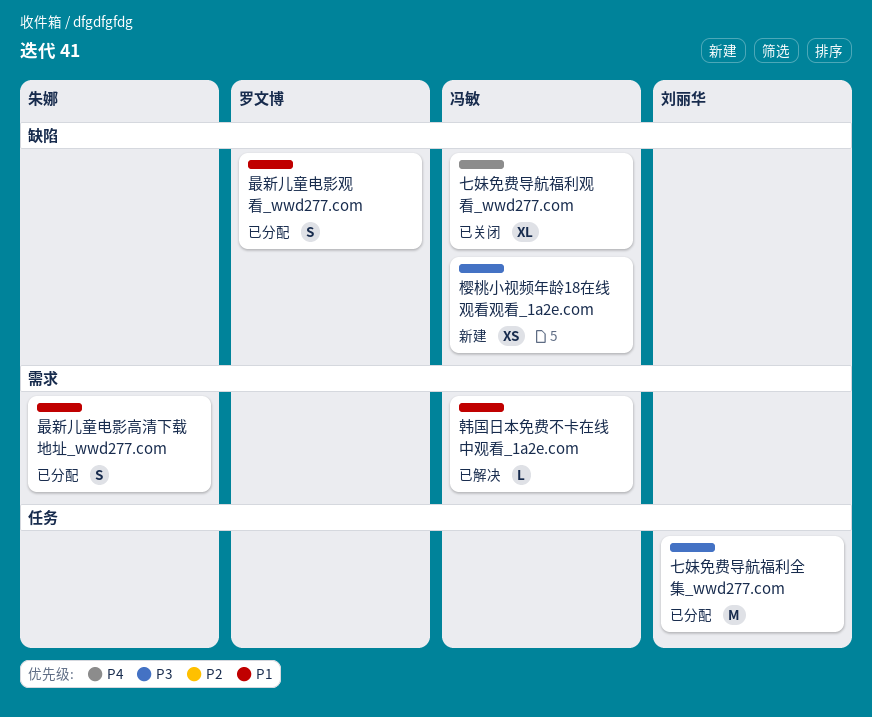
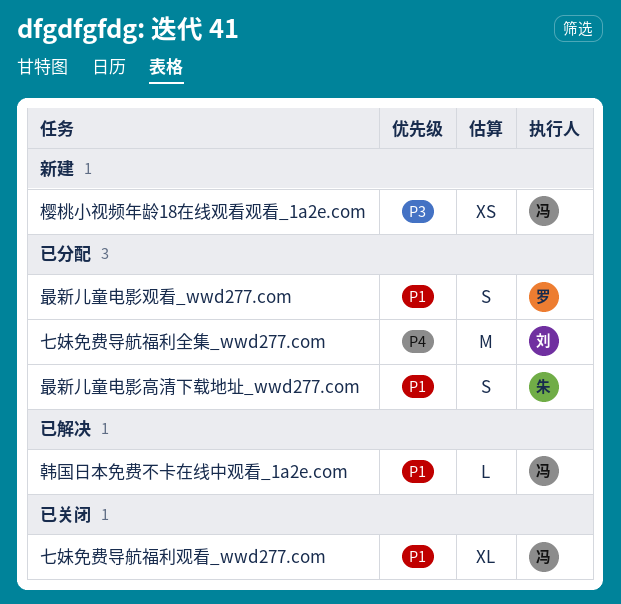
七妹免费导航福利全集_wwd277.com, priority: P3 -> P4
七妹免费导航福利观看_wwd277.com, priority: P4 -> P1

